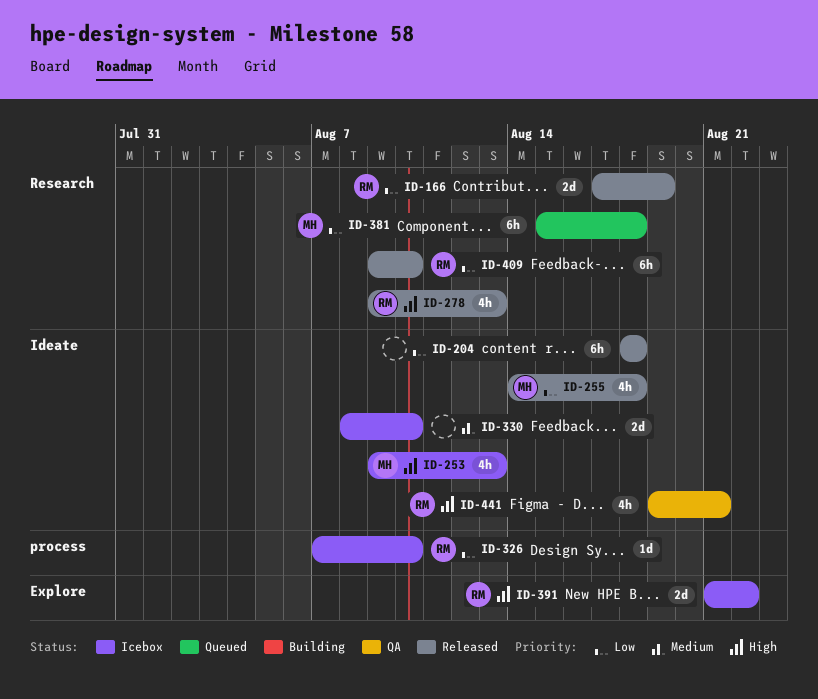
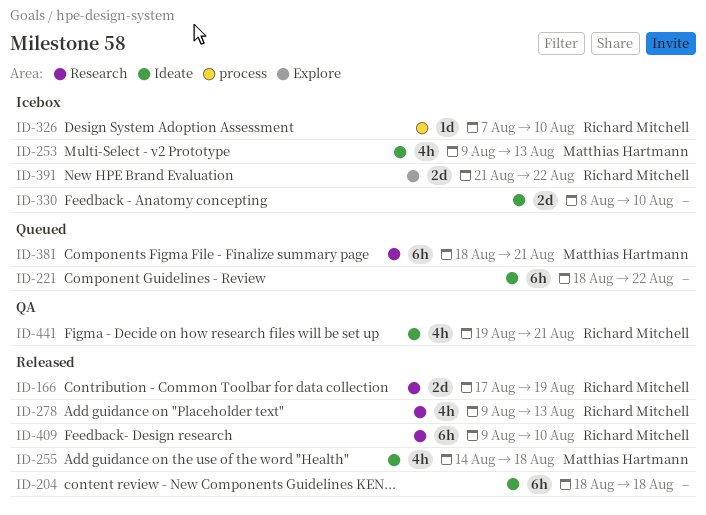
ID-221: none -> present
ID-381, start: Aug 15 -> Aug 18
ID-381, due: Aug 18 -> Aug 21

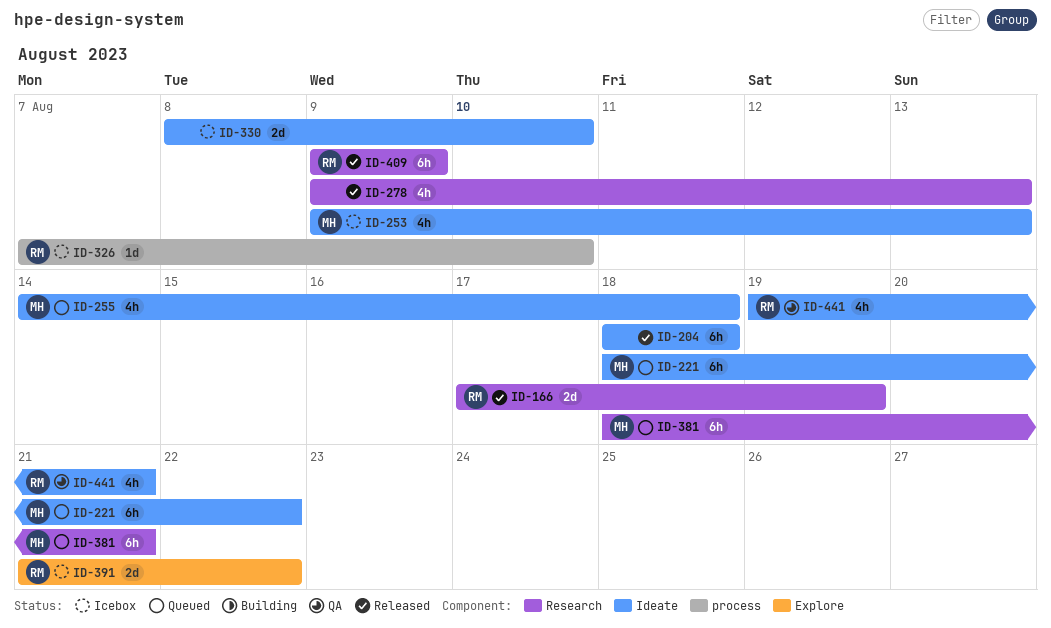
ID-221, owner: none -> Matthias Hartmann
ID-255, status: Released -> Queued
ID-278, owner: Richard Mitchell -> none
ID-409, due: Aug 10 -> Aug 9

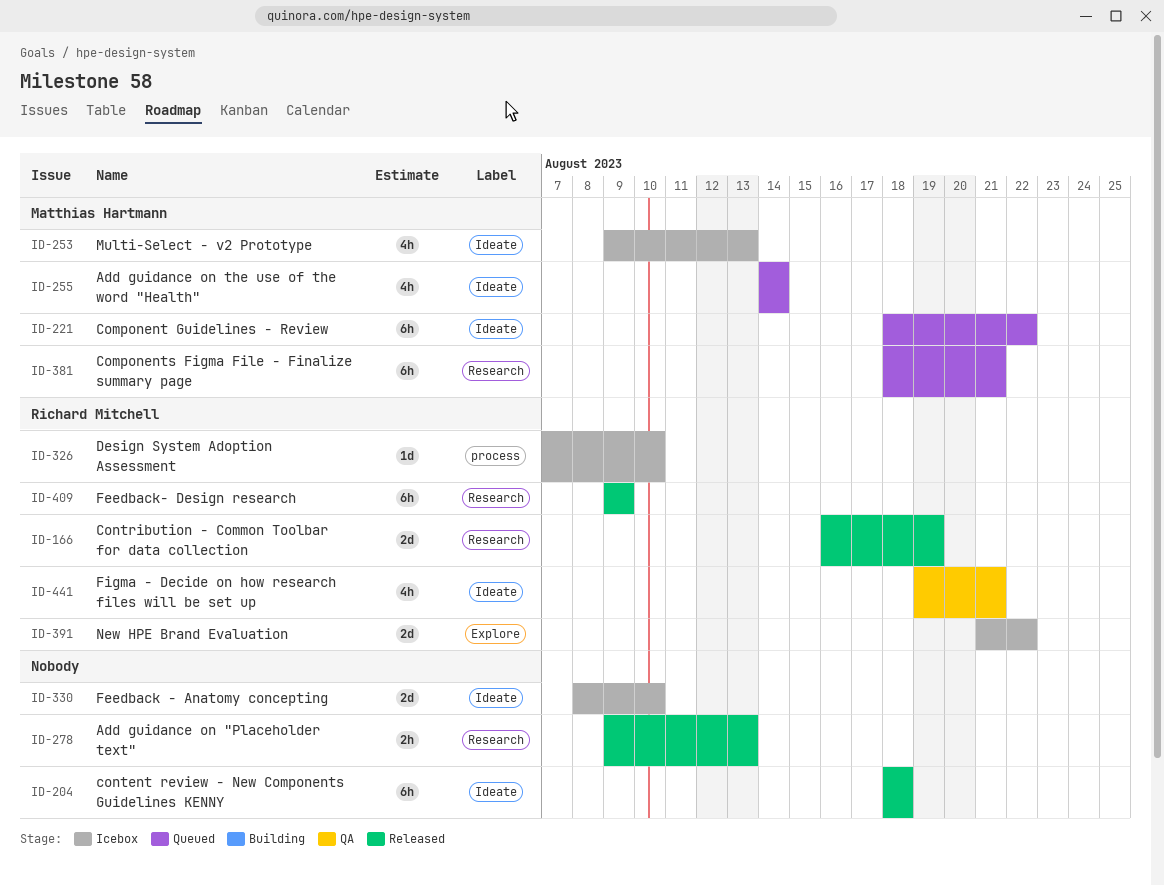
ID-166, start: Aug 17 -> Aug 16
ID-255, due: Aug 18 -> Aug 14
ID-278, estimate: 4h -> 2h

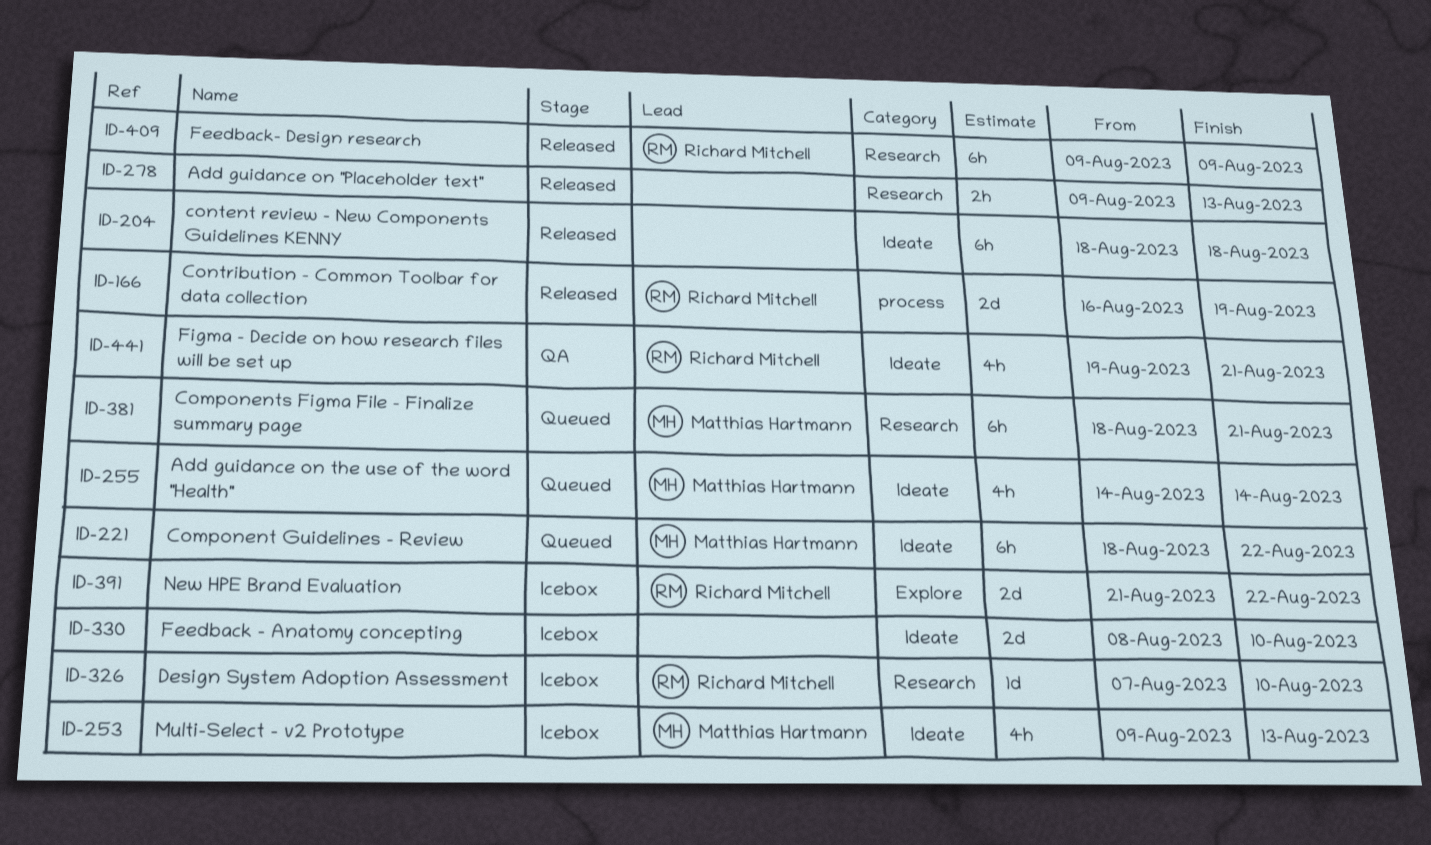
ID-166, label: Research -> process
ID-326, label: process -> Research

